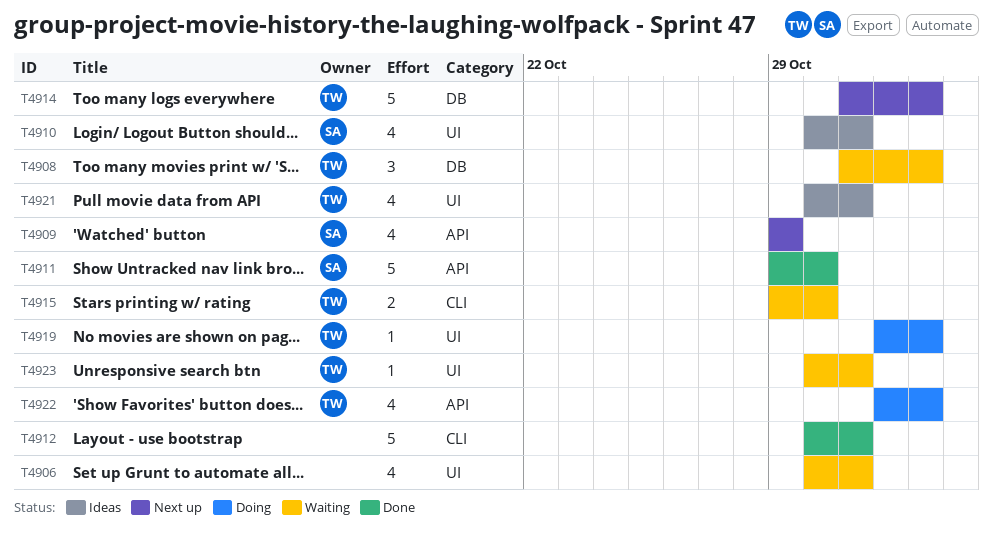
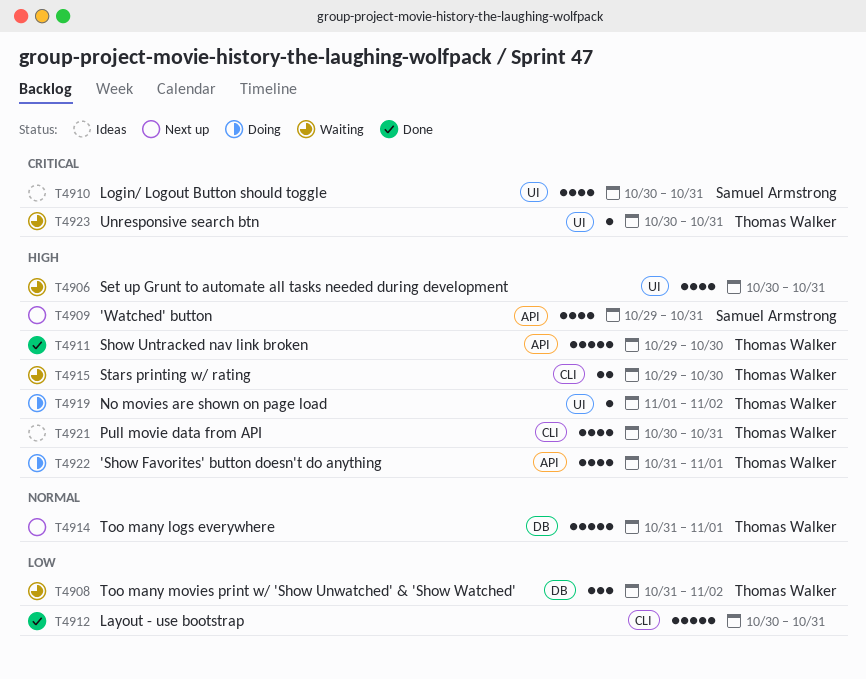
T4909, due: Oct 29 -> Oct 31
T4911, owner: Samuel Armstrong -> Thomas Walker
T4914, due: Nov 2 -> Nov 1
T4921, label: UI -> CLI
T4922, start: Nov 1 -> Oct 31
T4922, due: Nov 2 -> Nov 1

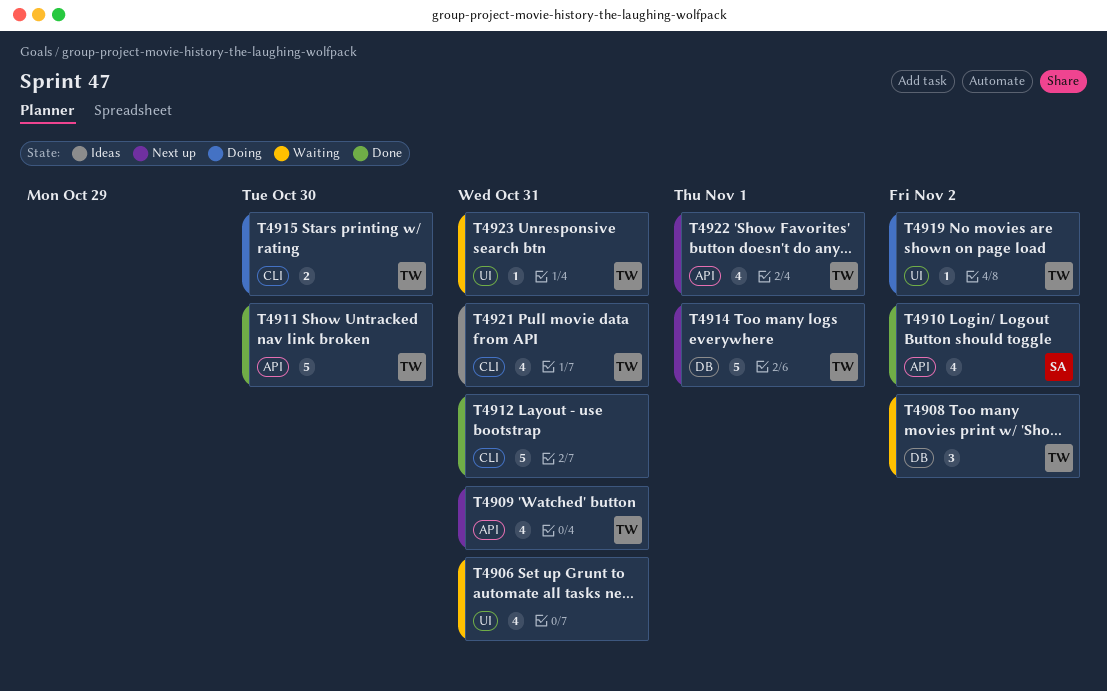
T4909, owner: Samuel Armstrong -> Thomas Walker
T4910, status: Ideas -> Done
T4910, label: UI -> API
T4910, due: Oct 31 -> Nov 2
T4915, status: Waiting -> Doing
T4922, status: Doing -> Next up

